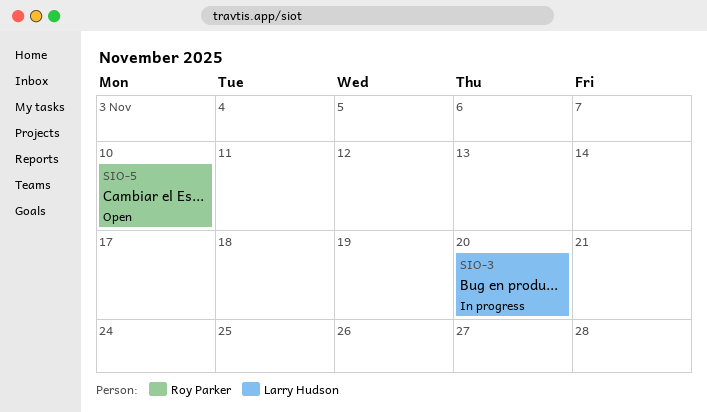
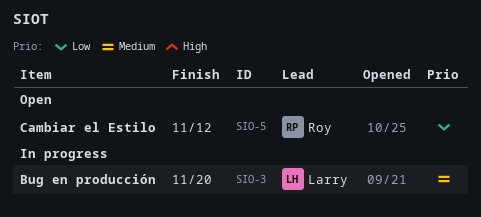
SIO-5, due: Nov 10 -> Nov 12

